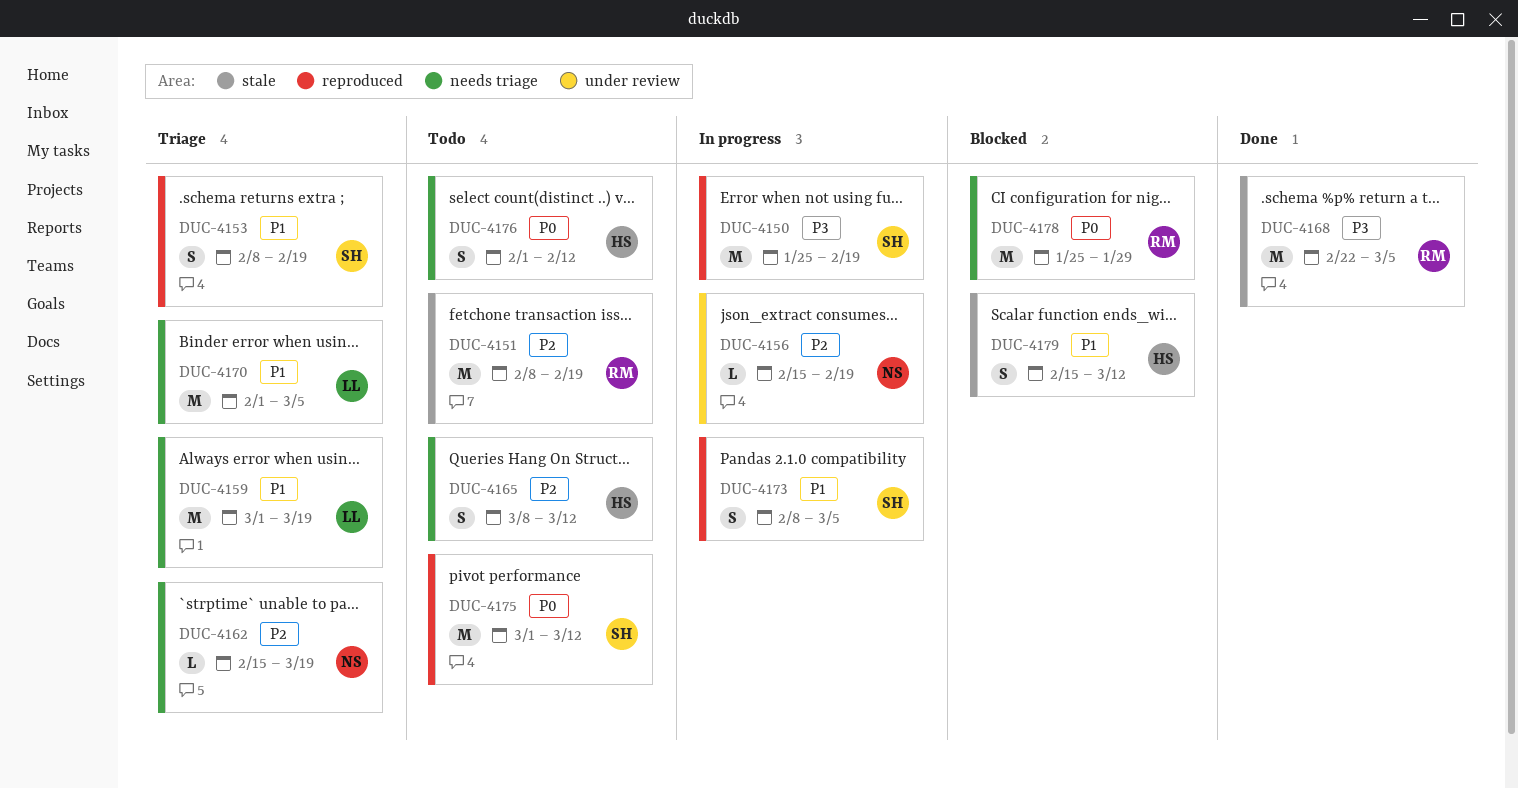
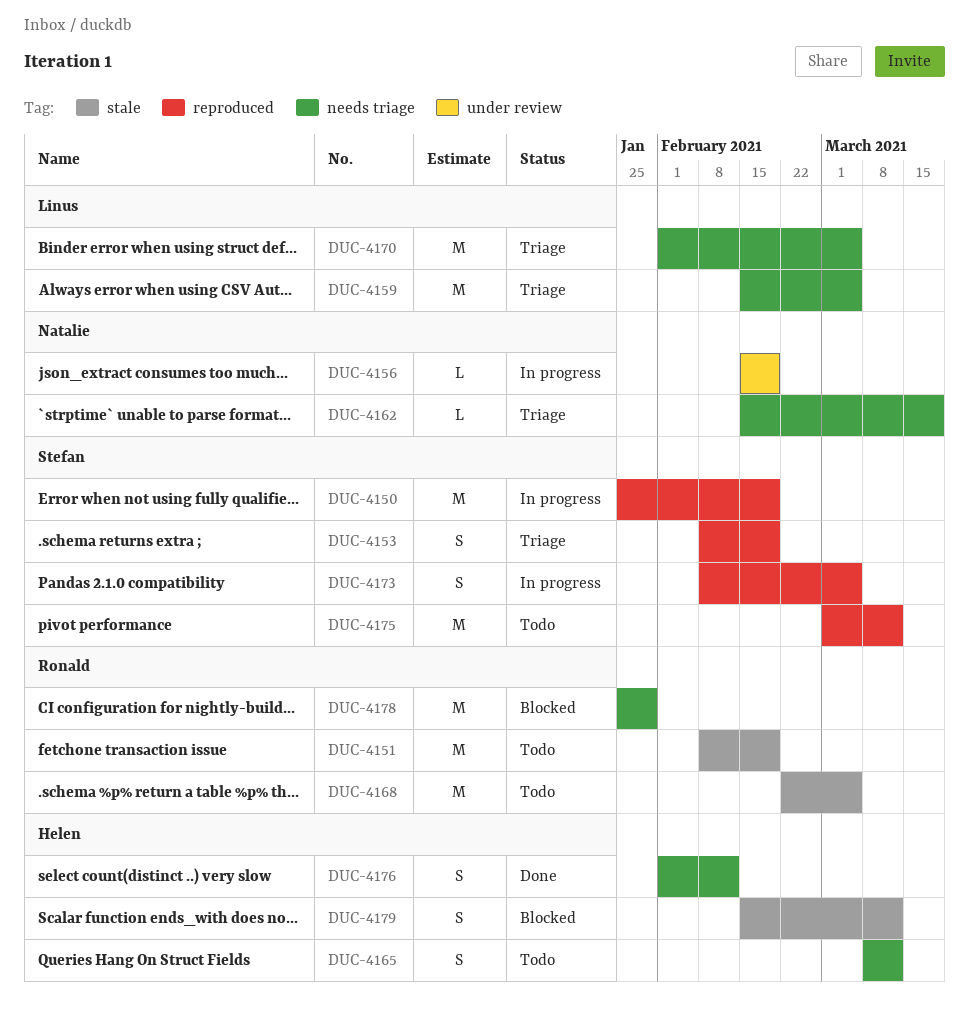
DUC-4159, start: Mar 1 -> Feb 15
DUC-4159, due: Mar 19 -> Mar 5
DUC-4168, status: Done -> Todo
DUC-4176, status: Todo -> Done

